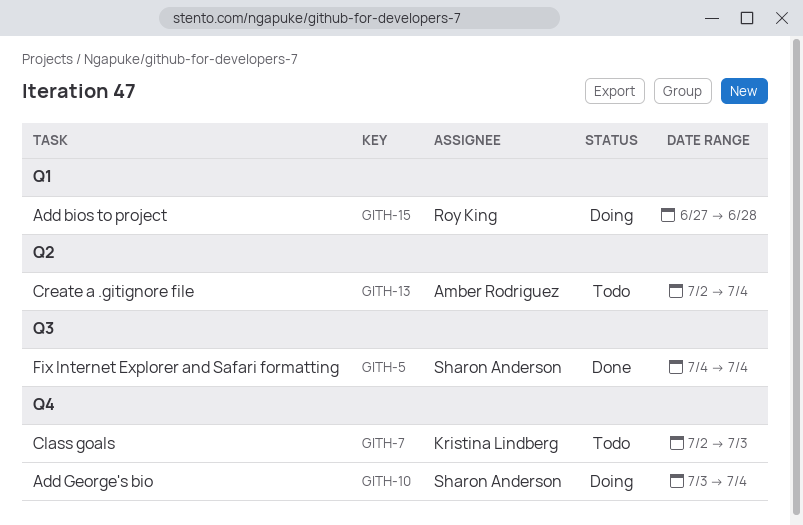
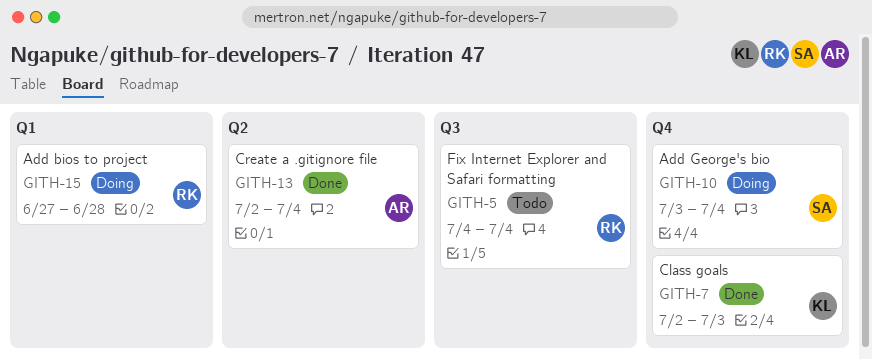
GITH-5, status: Done -> Todo
GITH-5, owner: Sharon Anderson -> Roy King
GITH-7, status: Todo -> Done
GITH-13, status: Todo -> Done

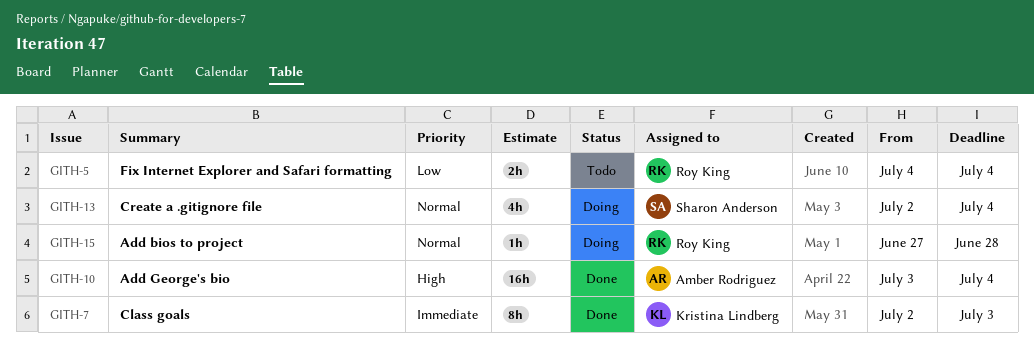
GITH-10, status: Doing -> Done
GITH-10, owner: Sharon Anderson -> Amber Rodriguez
GITH-13, status: Done -> Doing
GITH-13, owner: Amber Rodriguez -> Sharon Anderson

